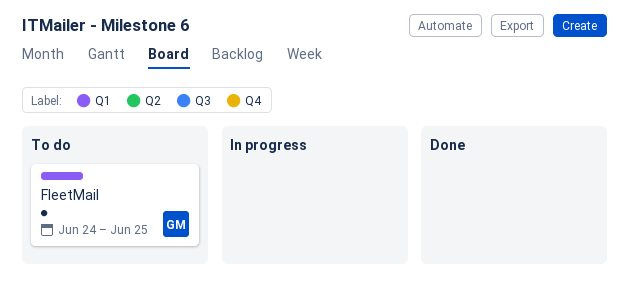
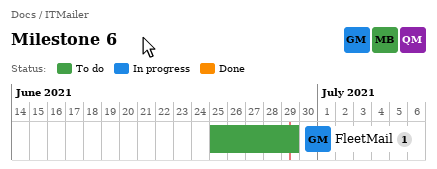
FleetMail, start: Jun 24 -> Jun 25
FleetMail, due: Jun 25 -> Jun 29

